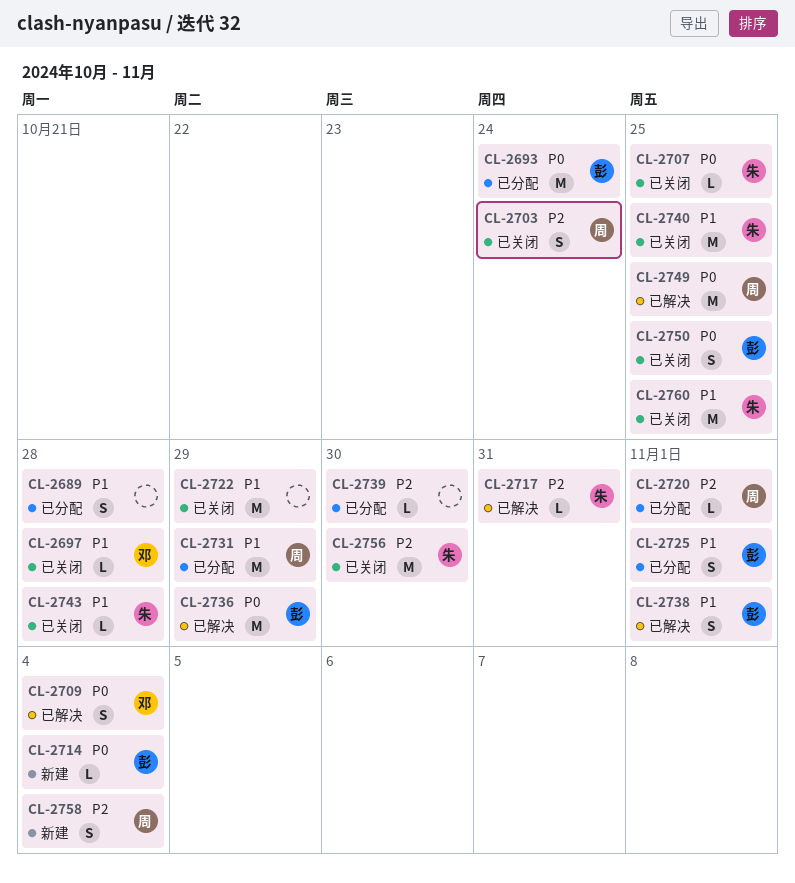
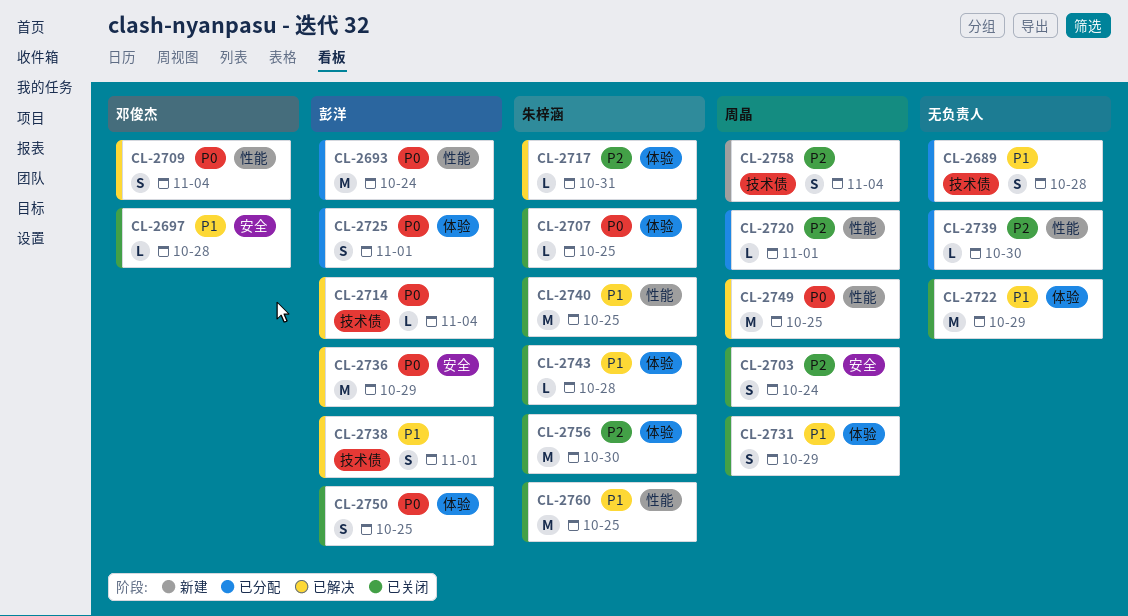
CL-2714, status: 新建 -> 已解决
CL-2725, priority: P1 -> P0
CL-2731, status: 已分配 -> 已关闭
CL-2731, estimate: M -> S

